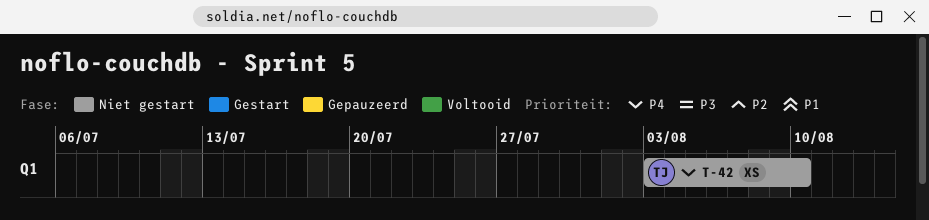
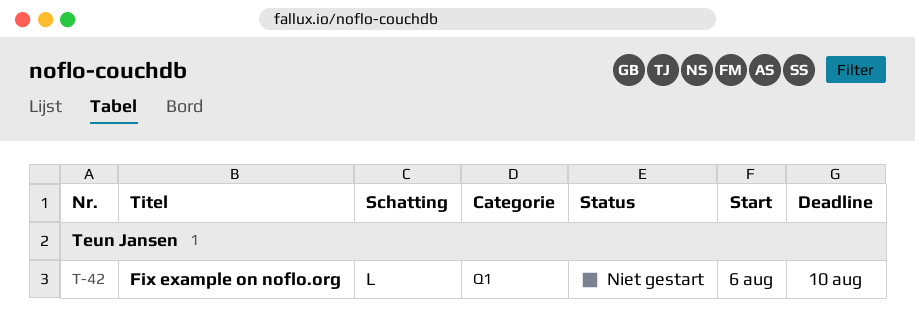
T-42, estimate: XS -> L
T-42, start: Aug 3 -> Aug 6

